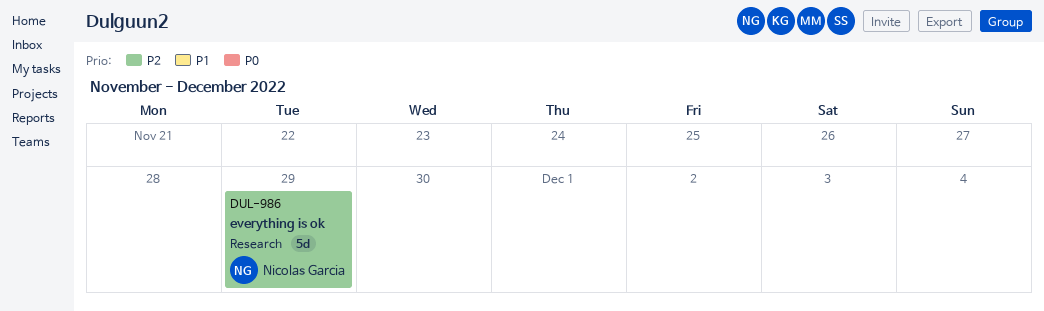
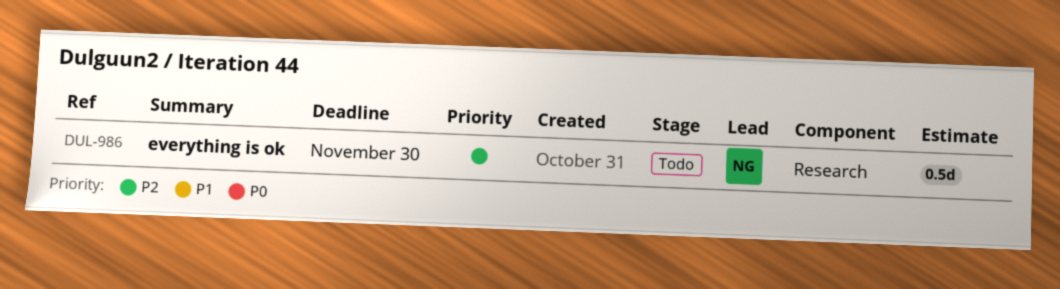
DUL-986, estimate: 5d -> 0.5d
DUL-986, due: Nov 29 -> Nov 30

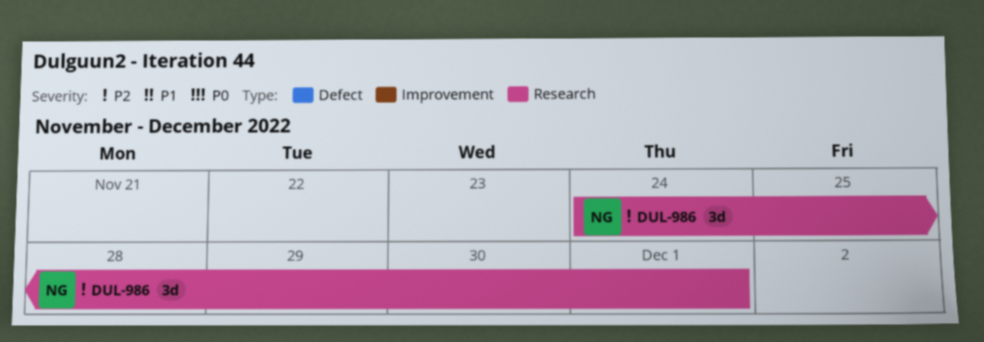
DUL-986, estimate: 0.5d -> 3d
DUL-986, due: Nov 30 -> Dec 1

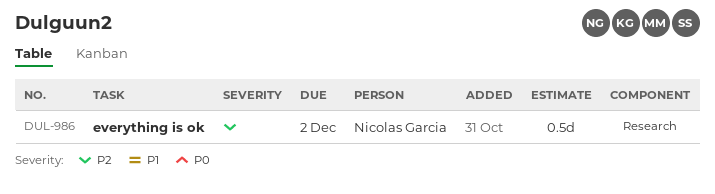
DUL-986, estimate: 3d -> 0.5d
DUL-986, due: Dec 1 -> Dec 2

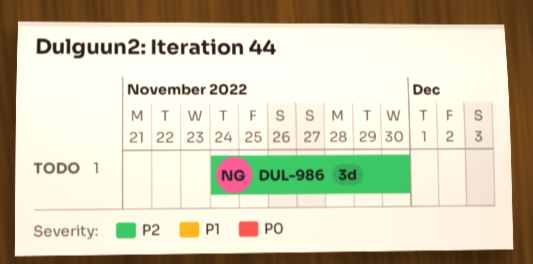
DUL-986, estimate: 0.5d -> 3d
DUL-986, due: Dec 2 -> Nov 30

